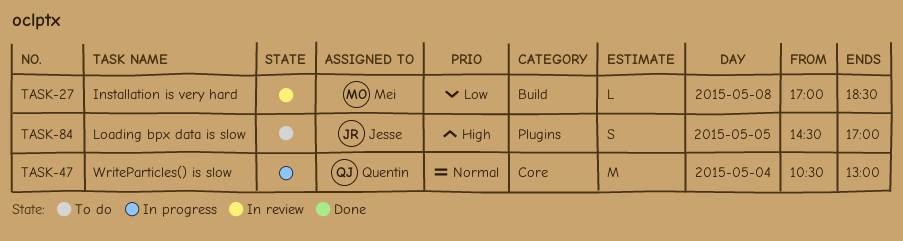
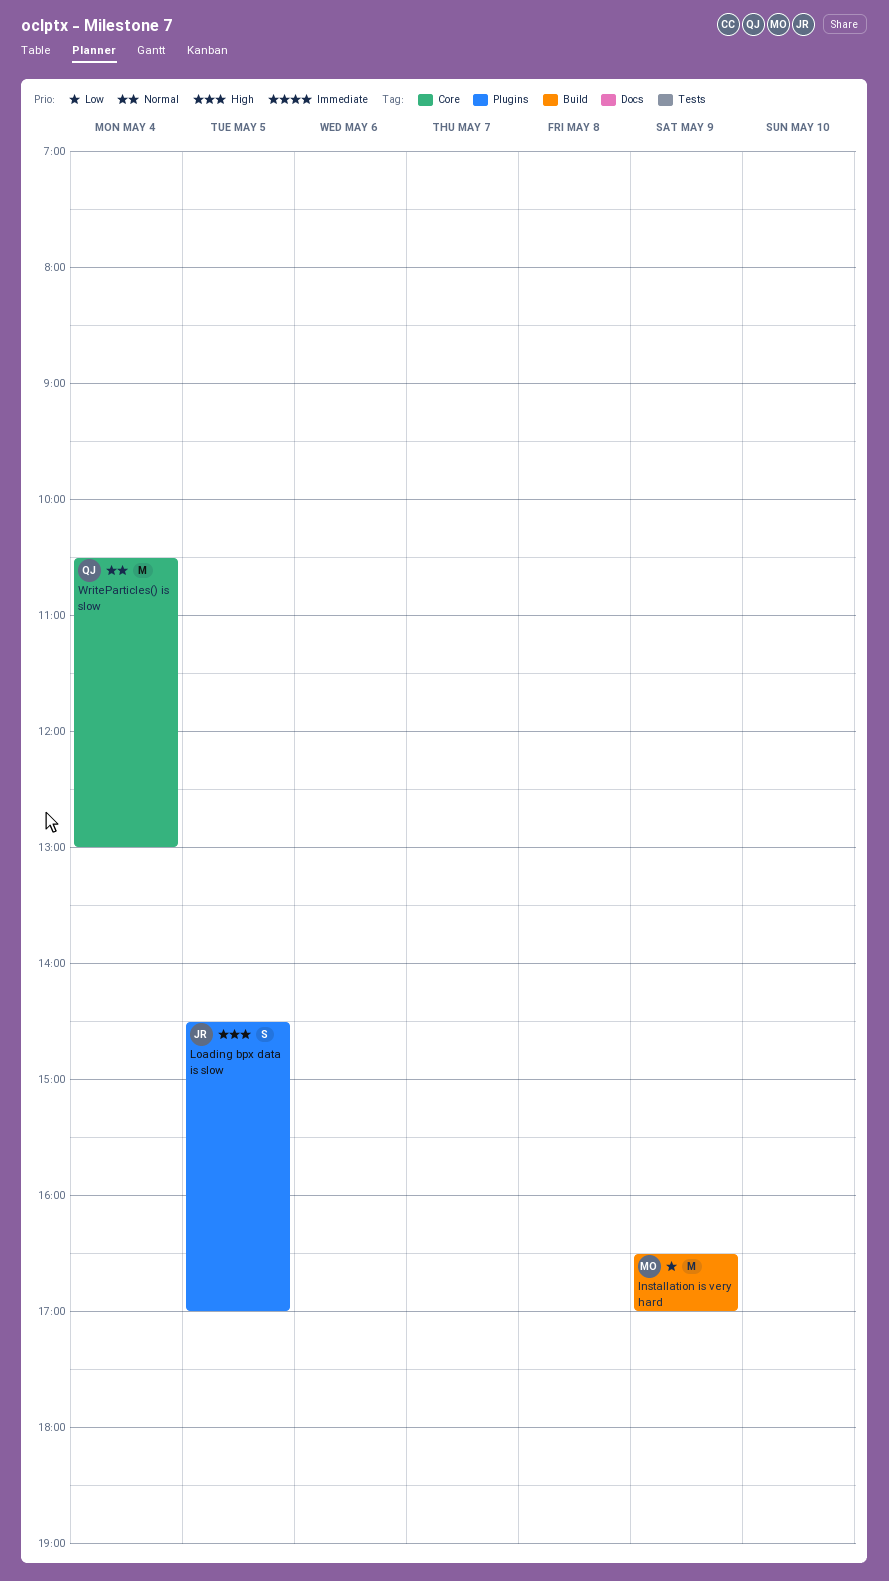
Installation is very hard, estimate: L -> M
Installation is very hard, day: May 8 -> May 9
Installation is very hard, begins: 17:00 -> 16:30
Installation is very hard, ends: 18:30 -> 17:00

